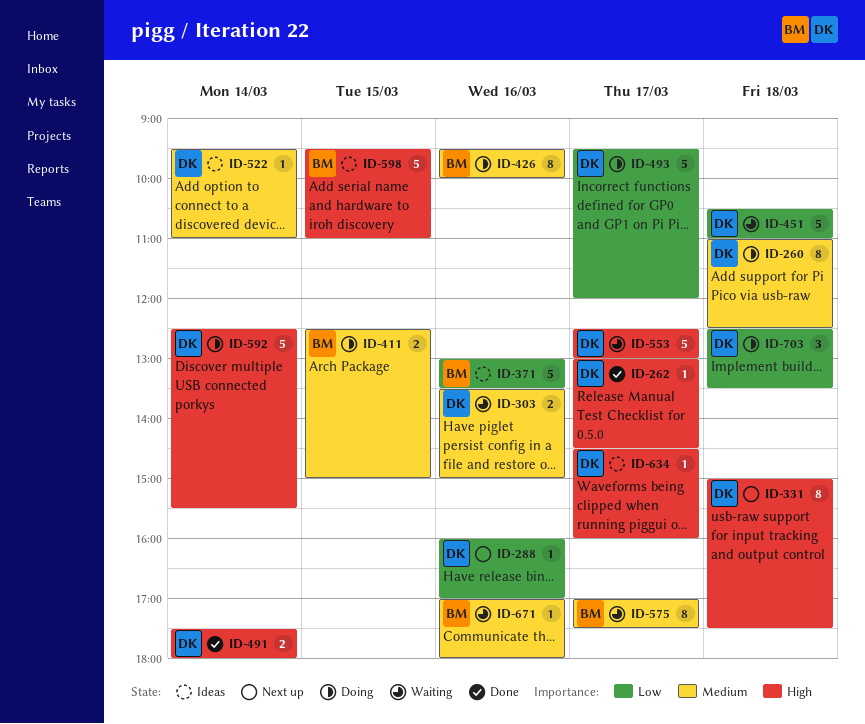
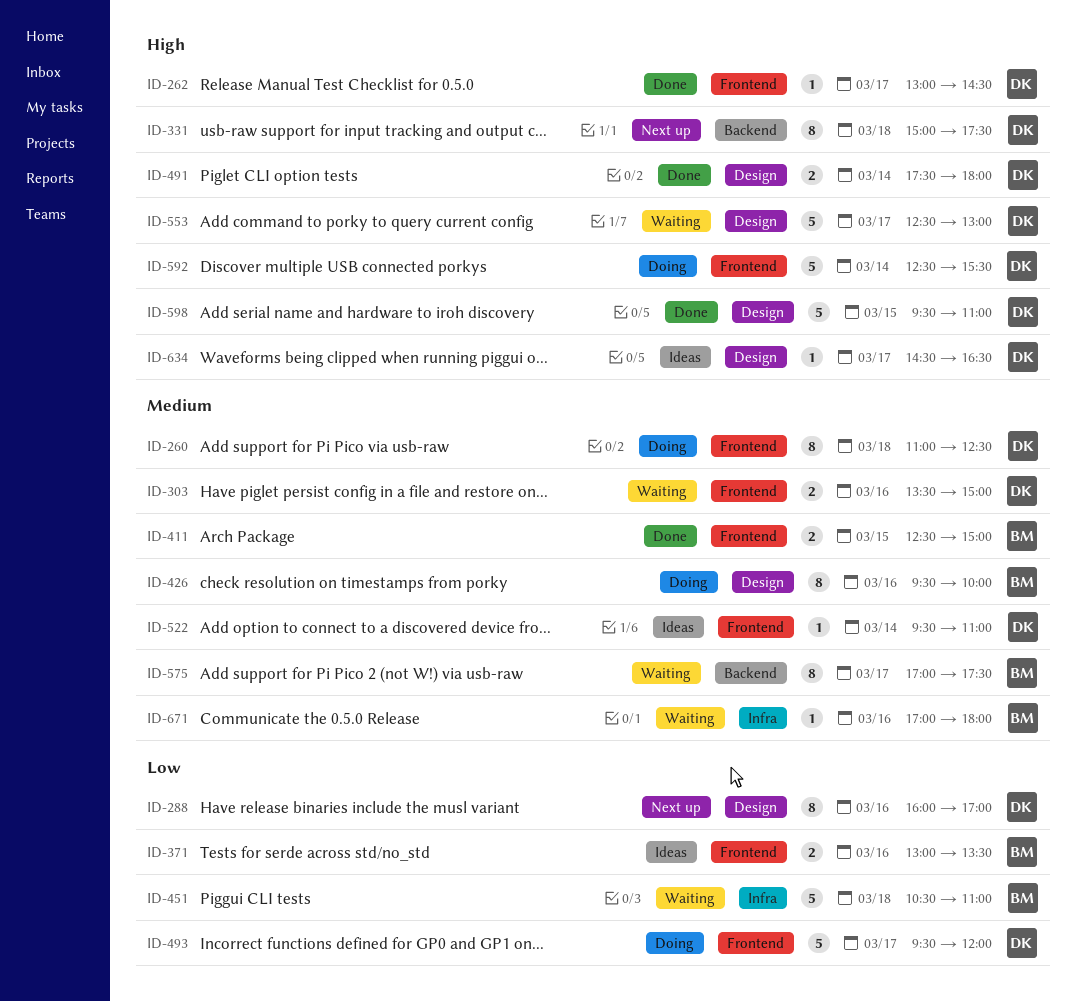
ID-288, estimate: 1 -> 8
ID-371, estimate: 5 -> 2
ID-411, status: Doing -> Done
ID-451, owner: DK -> BM
ID-598, status: Ideas -> Done
ID-598, owner: BM -> DK
ID-634, ends: 16:00 -> 16:30
ID-703: present -> none

